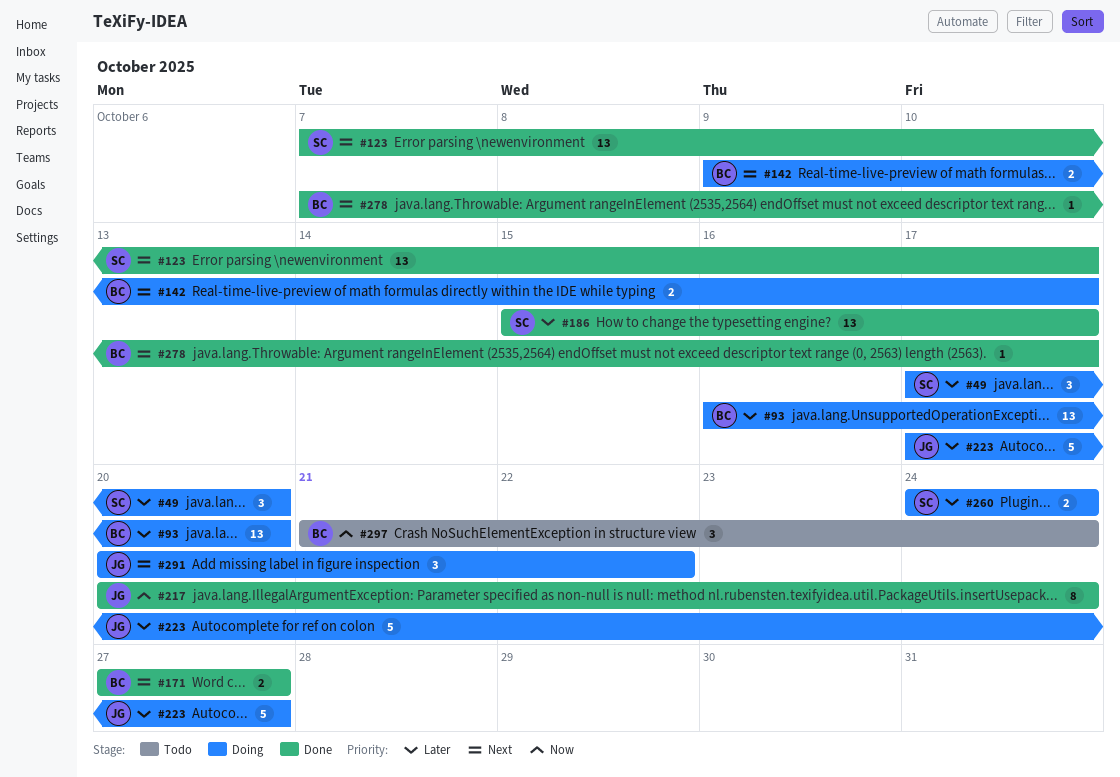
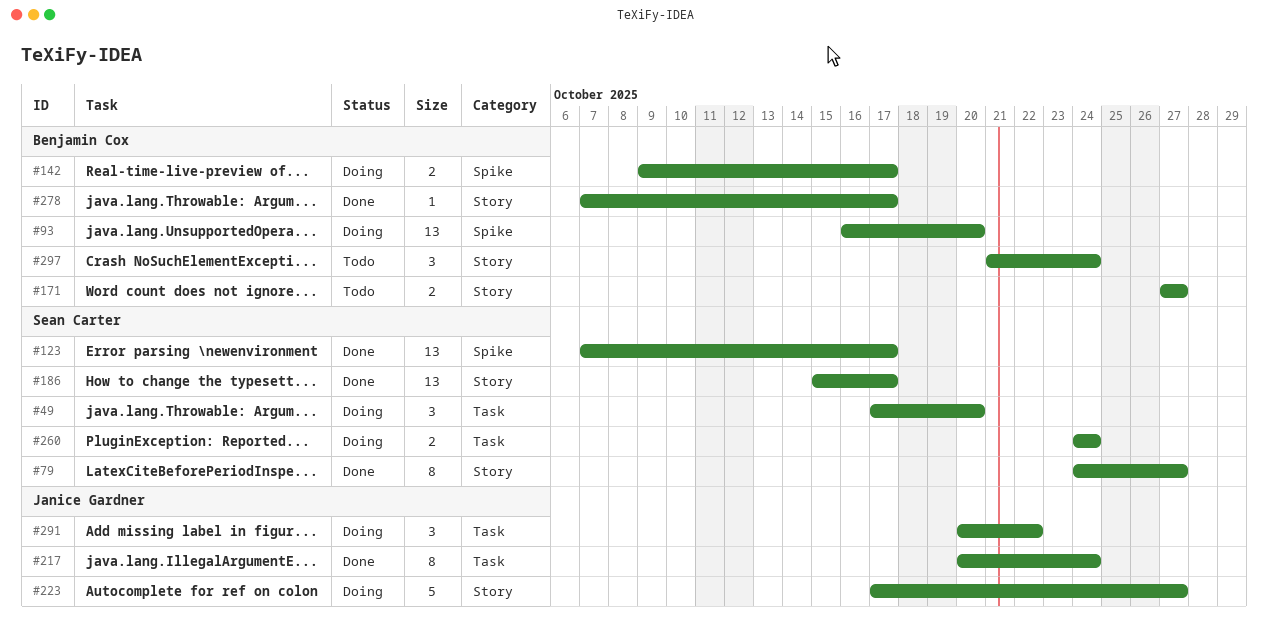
#79: none -> present
#171, status: Done -> Todo

